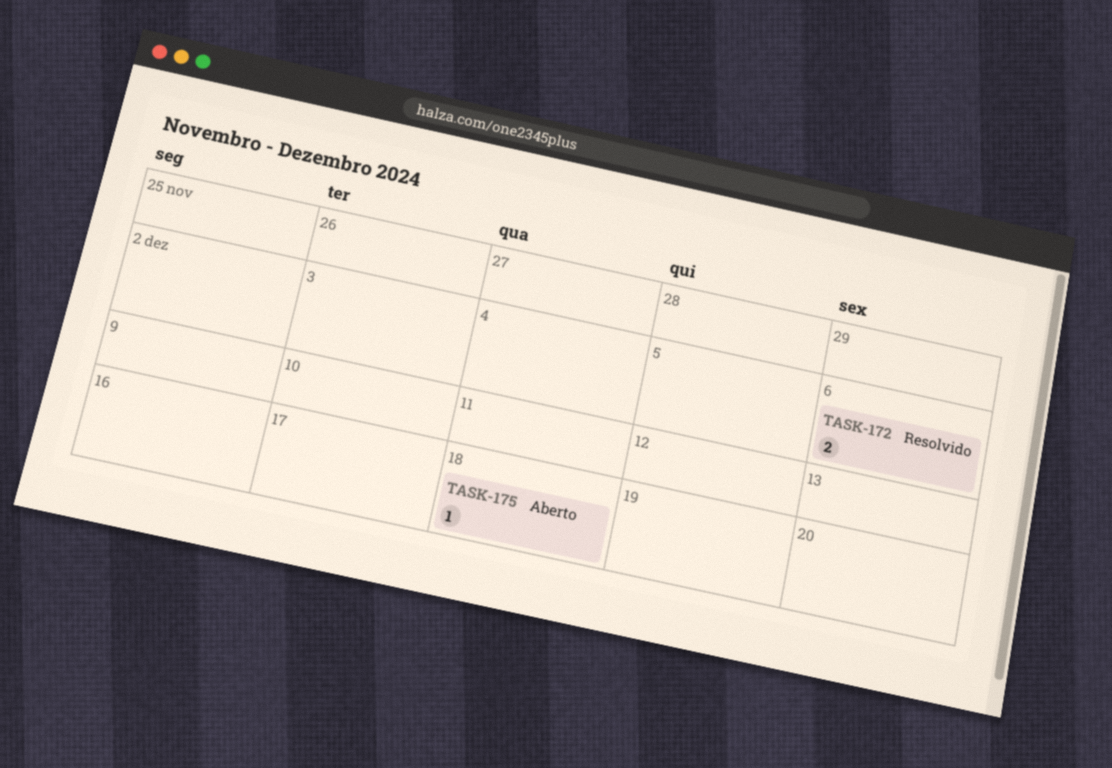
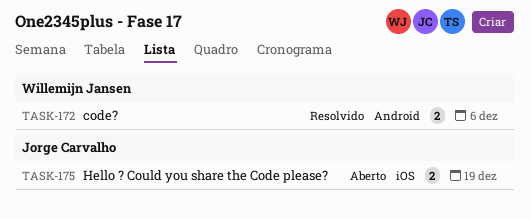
TASK-175, estimate: 1 -> 2
TASK-175, due: Dec 18 -> Dec 19

